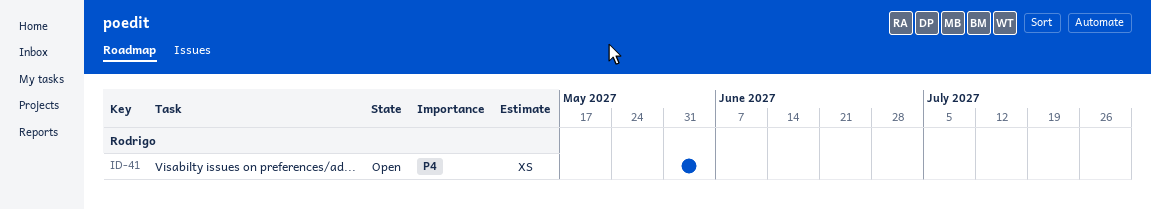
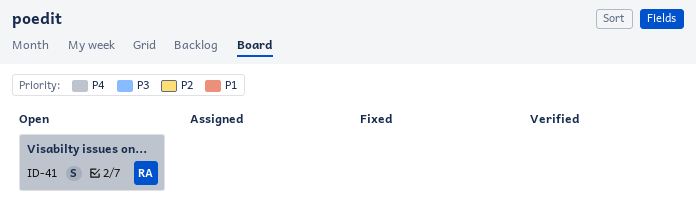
ID-41, estimate: XS -> S

